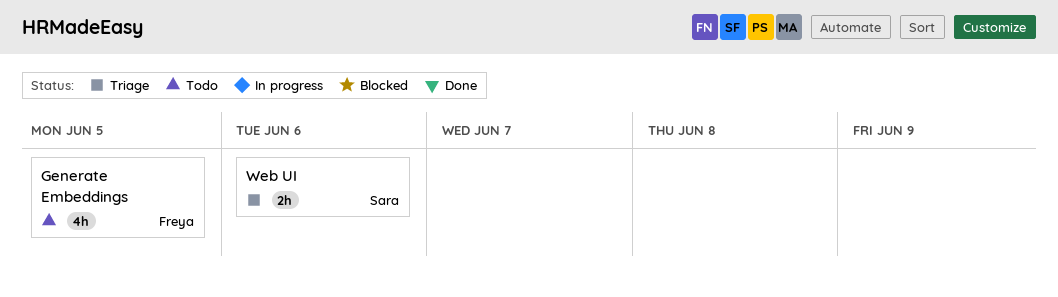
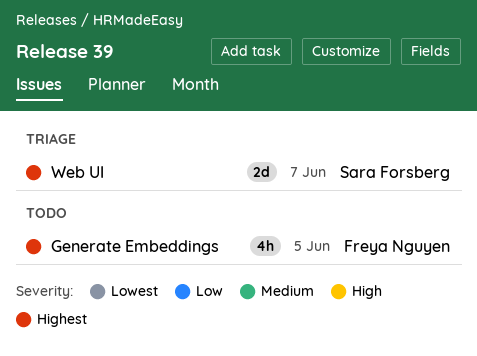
Web UI, estimate: 2h -> 2d
Web UI, due: Jun 6 -> Jun 7

